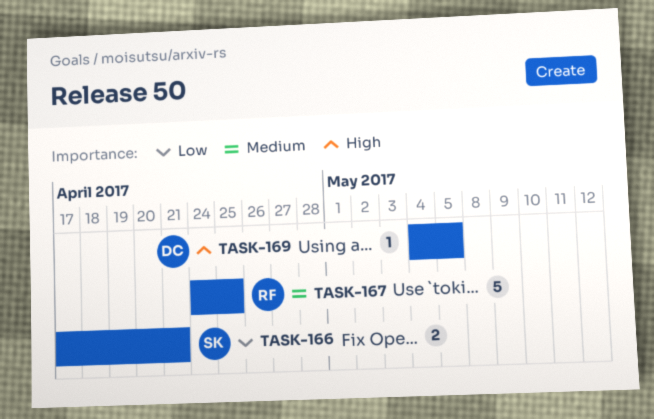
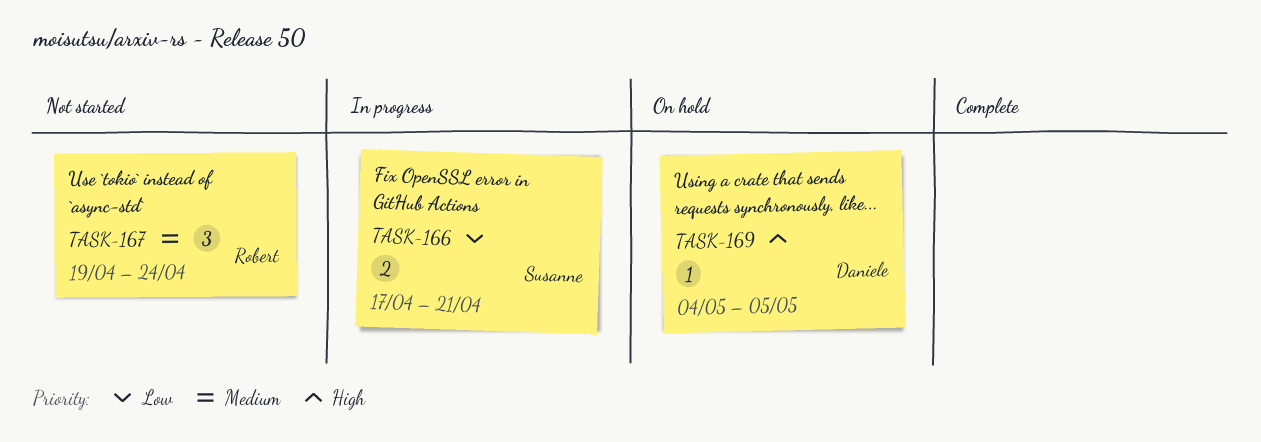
TASK-167, estimate: 5 -> 3
TASK-167, start: Apr 24 -> Apr 19
TASK-167, due: Apr 25 -> Apr 24

